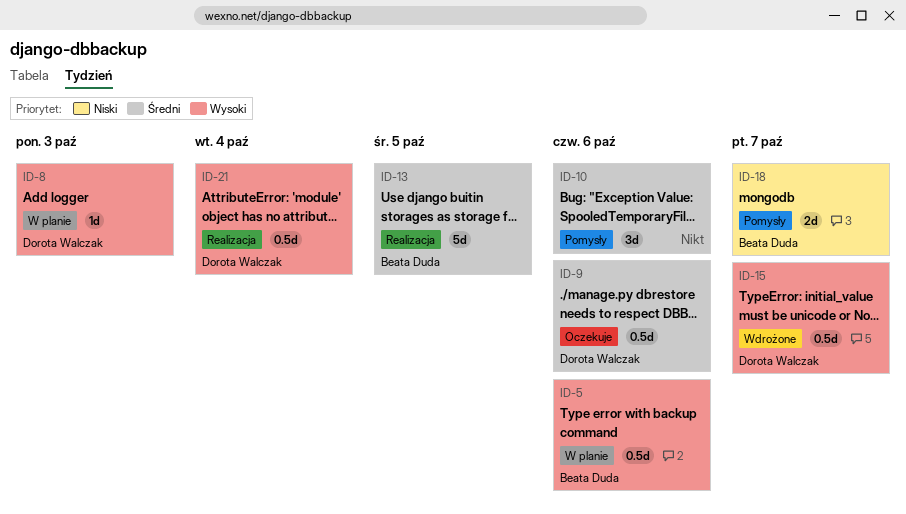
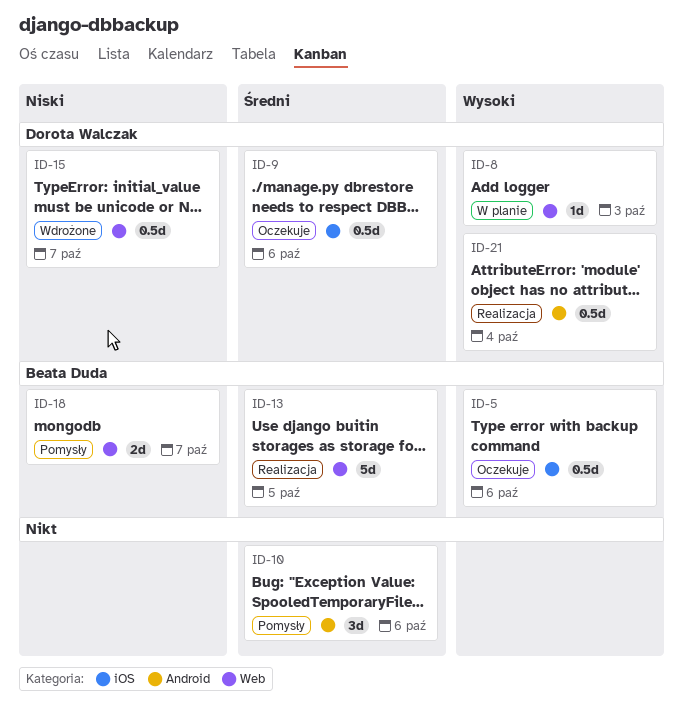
ID-5, status: W planie -> Oczekuje
ID-15, priority: Wysoki -> Niski

